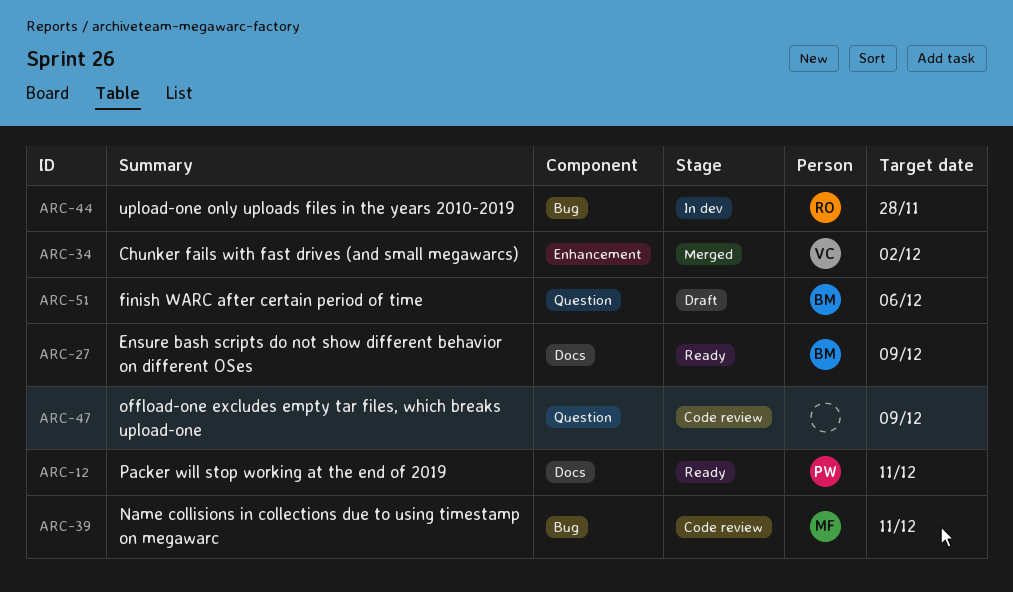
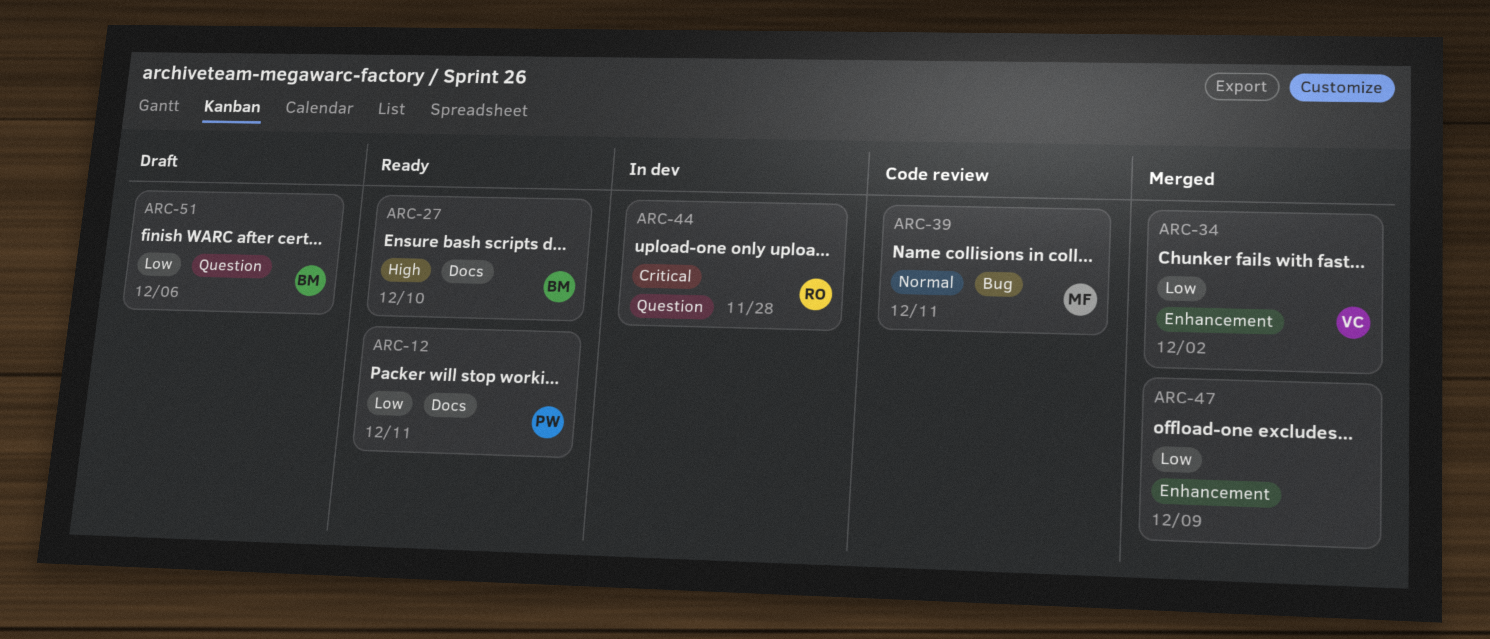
ARC-27, due: Dec 9 -> Dec 10
ARC-44, label: Bug -> Question
ARC-47, status: Code review -> Merged
ARC-47, label: Question -> Enhancement

